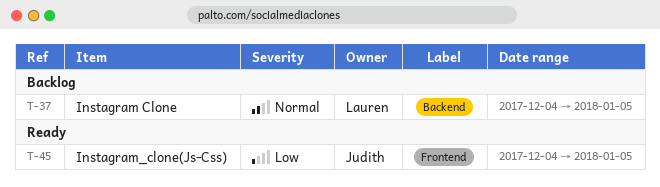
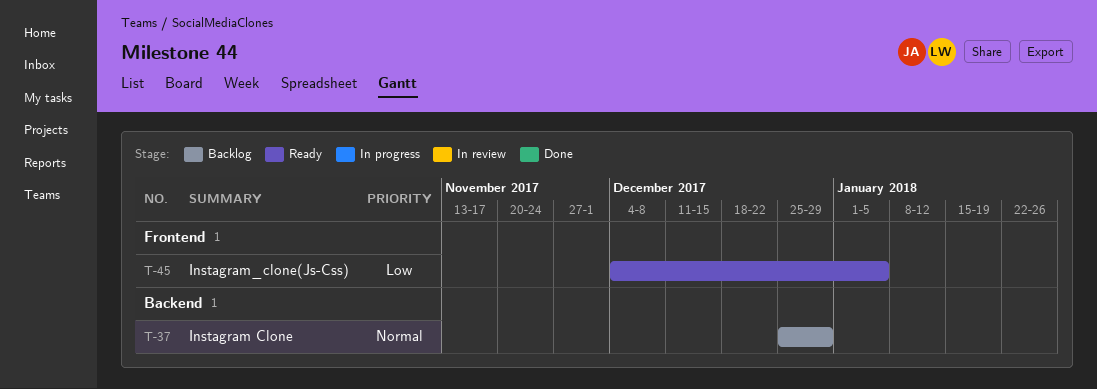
T-37, start: Dec 4 -> Dec 25
T-37, due: Jan 5 -> Dec 29

